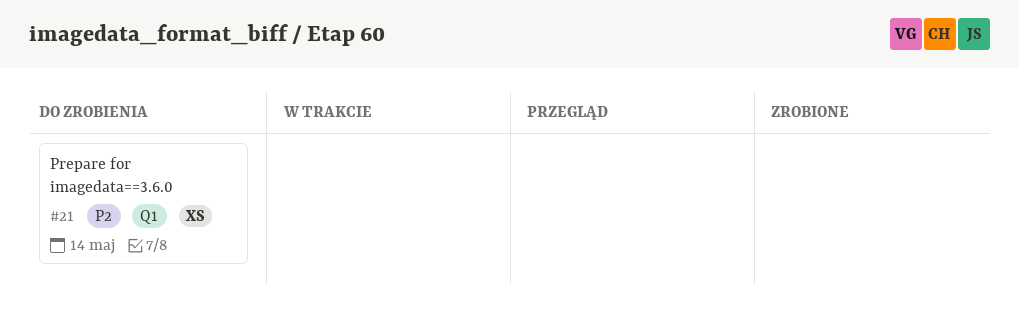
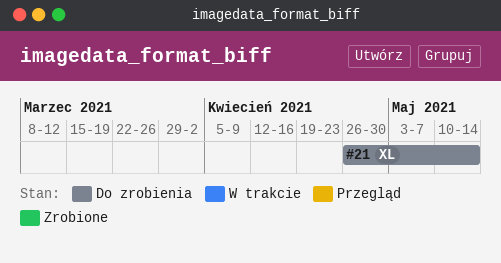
#21, estimate: XS -> XL

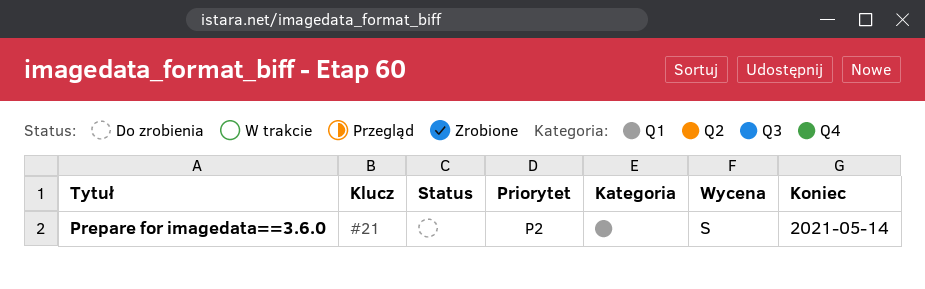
#21, estimate: XL -> S

